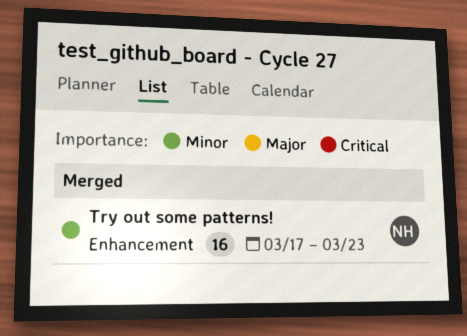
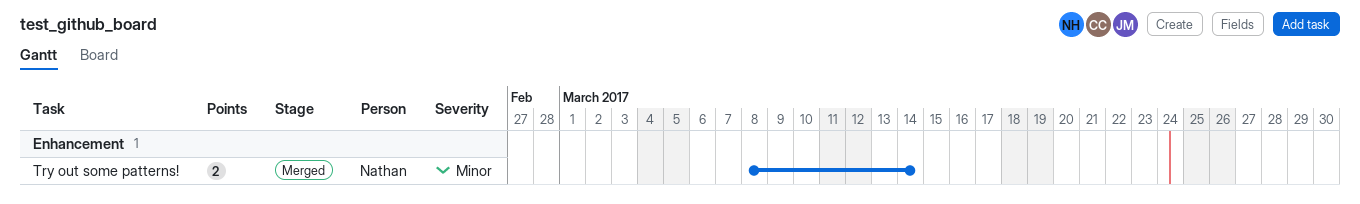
Try out some patterns!, estimate: 16 -> 2
Try out some patterns!, start: Mar 17 -> Mar 8
Try out some patterns!, due: Mar 23 -> Mar 14

